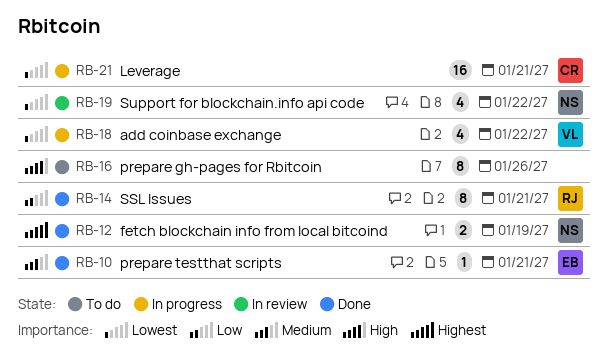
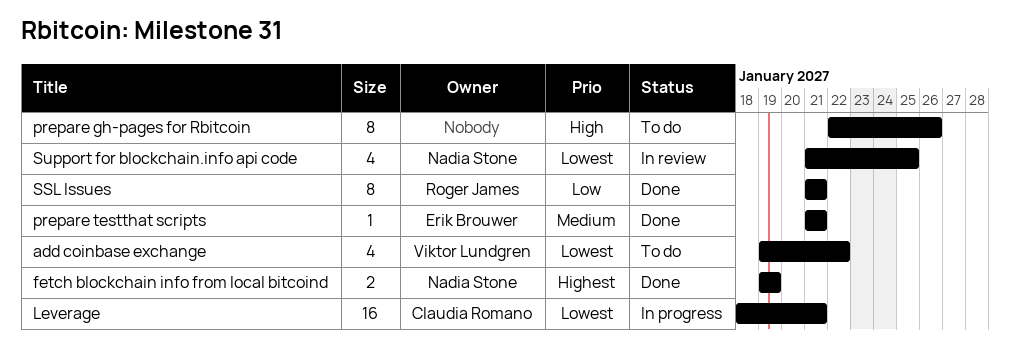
add coinbase exchange, status: In progress -> To do
Support for blockchain.info api code, due: Jan 22 -> Jan 25

